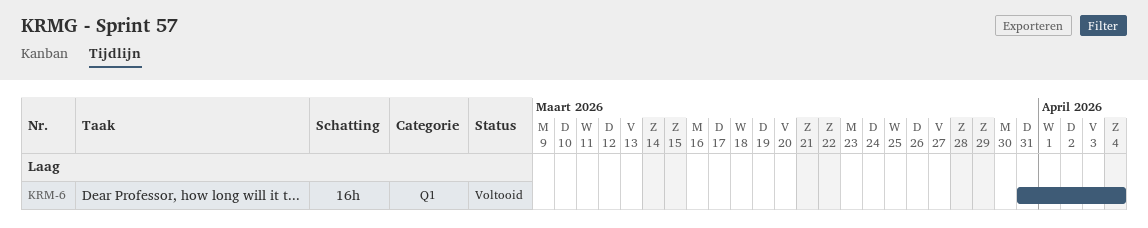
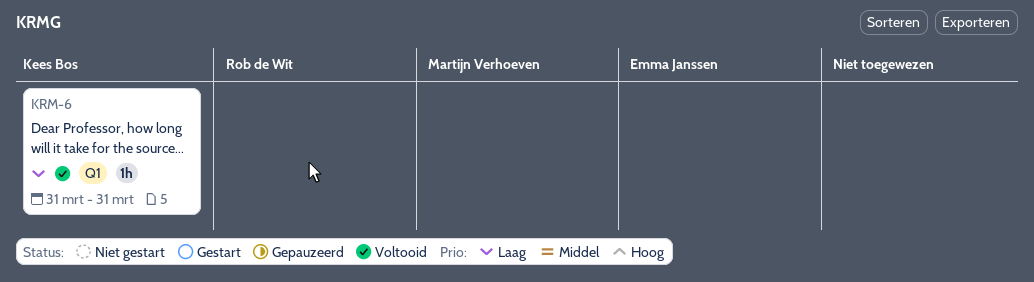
KRM-6, estimate: 16h -> 1h
KRM-6, due: Apr 4 -> Mar 31

